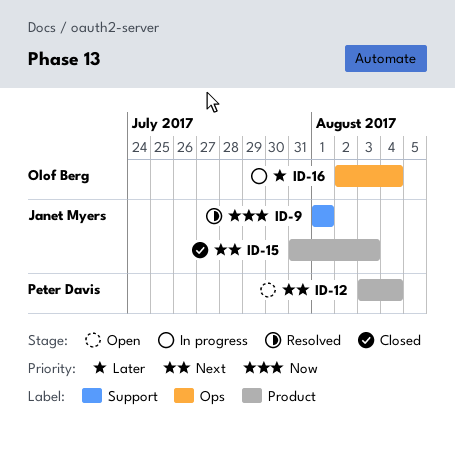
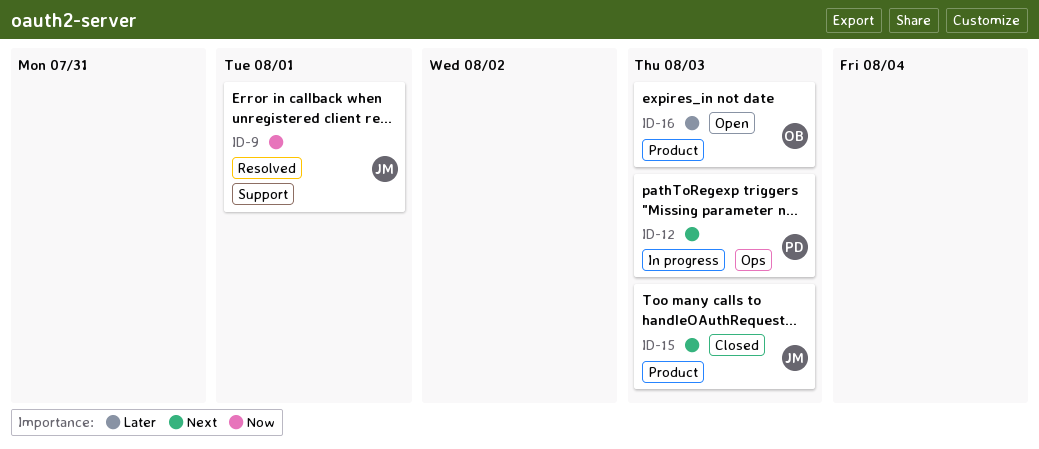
ID-12, status: Open -> In progress
ID-12, label: Product -> Ops
ID-12, due: Aug 4 -> Aug 3
ID-16, status: In progress -> Open
ID-16, label: Ops -> Product
ID-16, due: Aug 4 -> Aug 3

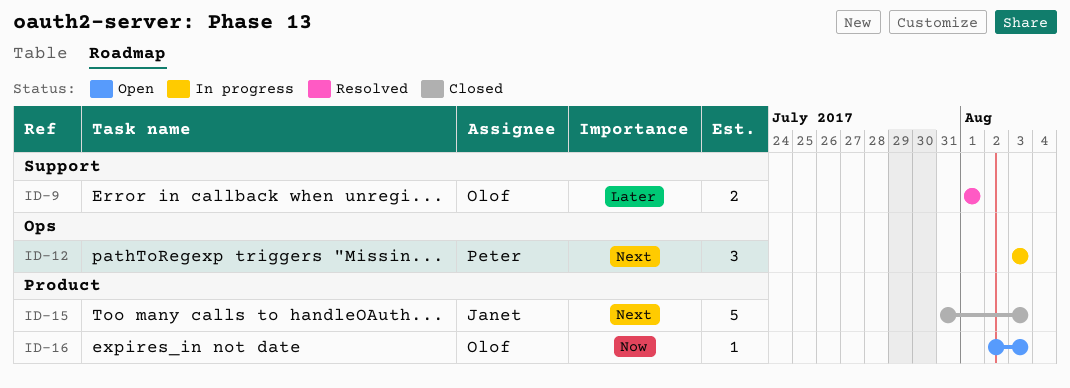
ID-9, owner: Janet -> Olof
ID-9, priority: Now -> Later
ID-16, priority: Later -> Now

